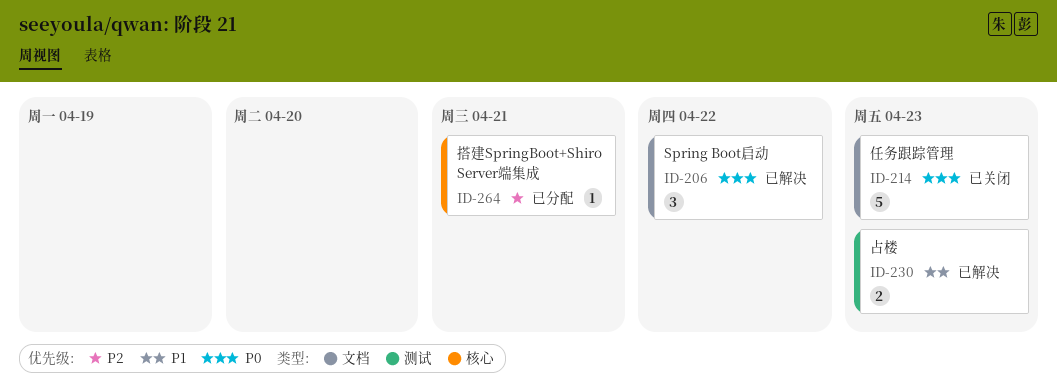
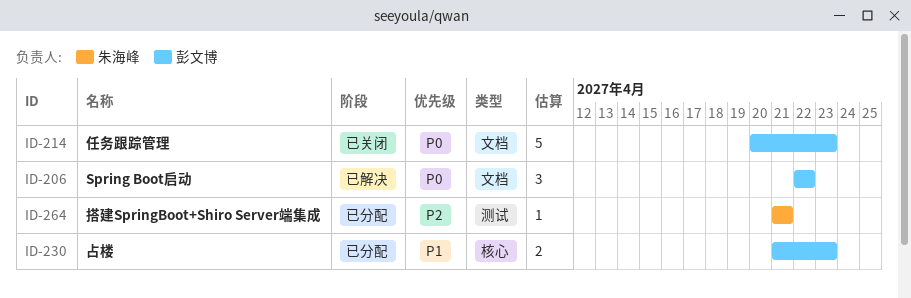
ID-230, status: 已解决 -> 已分配
ID-230, label: 测试 -> 核心
ID-264, label: 核心 -> 测试

